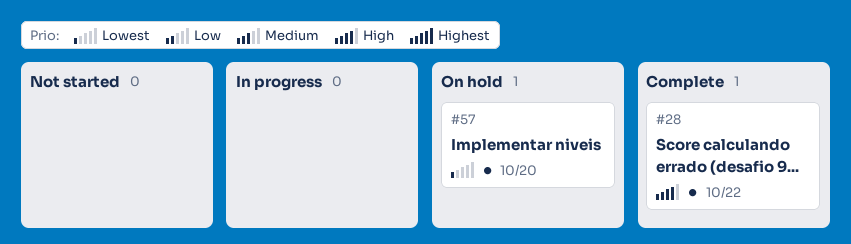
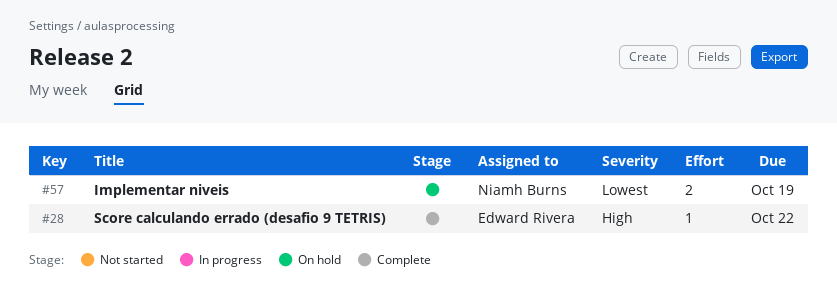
#57, estimate: 1 -> 2
#57, due: Oct 20 -> Oct 19

